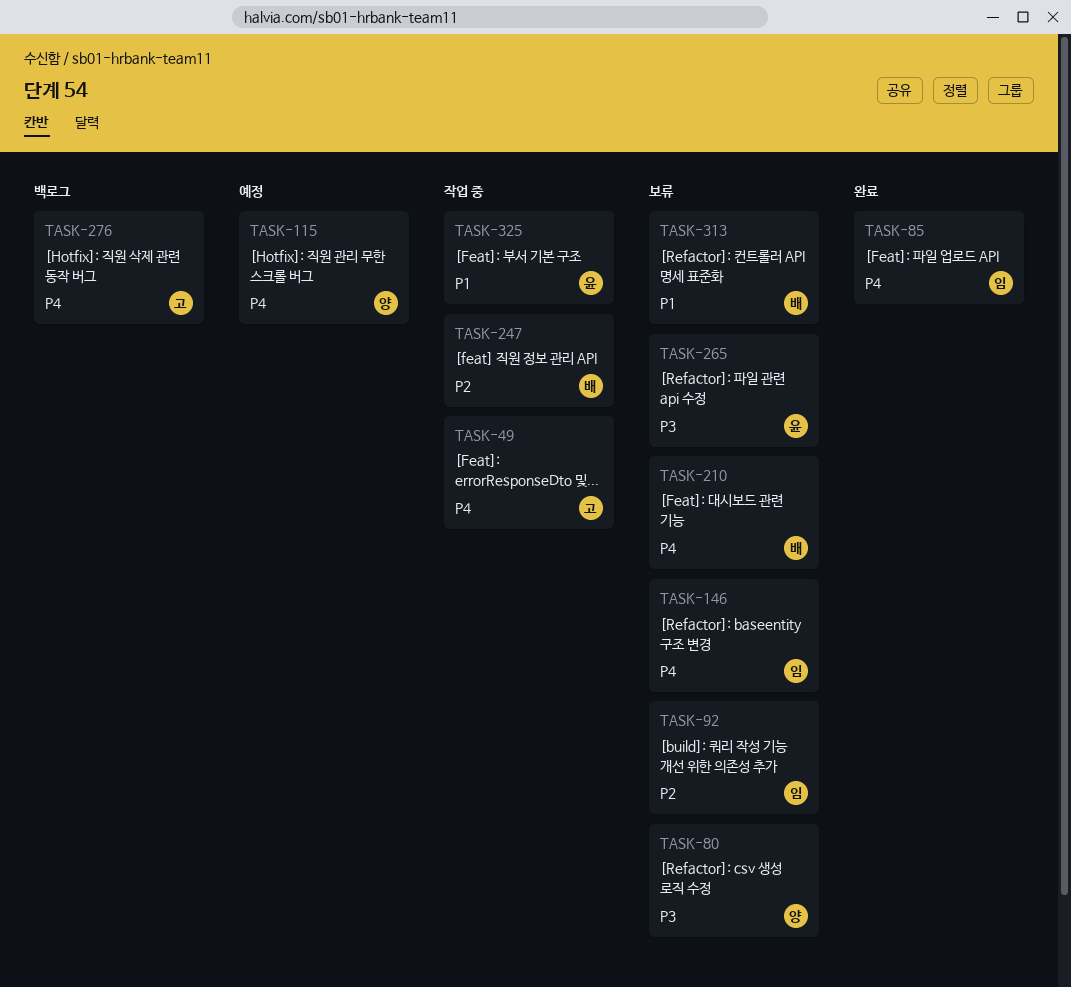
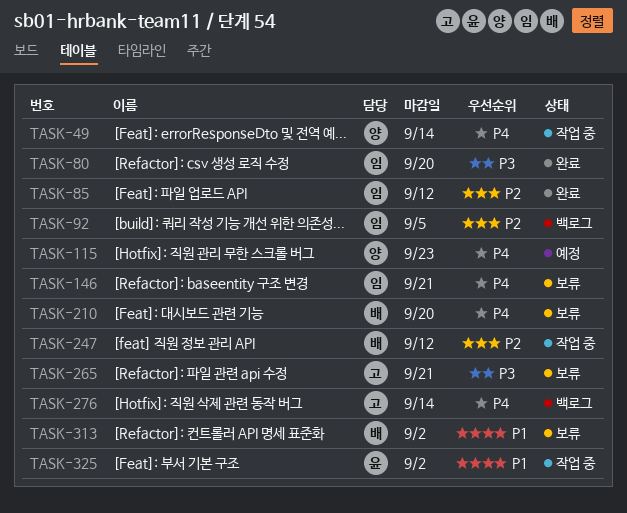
TASK-49, owner: 고 -> 양
TASK-80, status: 보류 -> 완료
TASK-80, owner: 양 -> 임
TASK-85, priority: P4 -> P2
TASK-92, status: 보류 -> 백로그
TASK-265, owner: 윤 -> 고

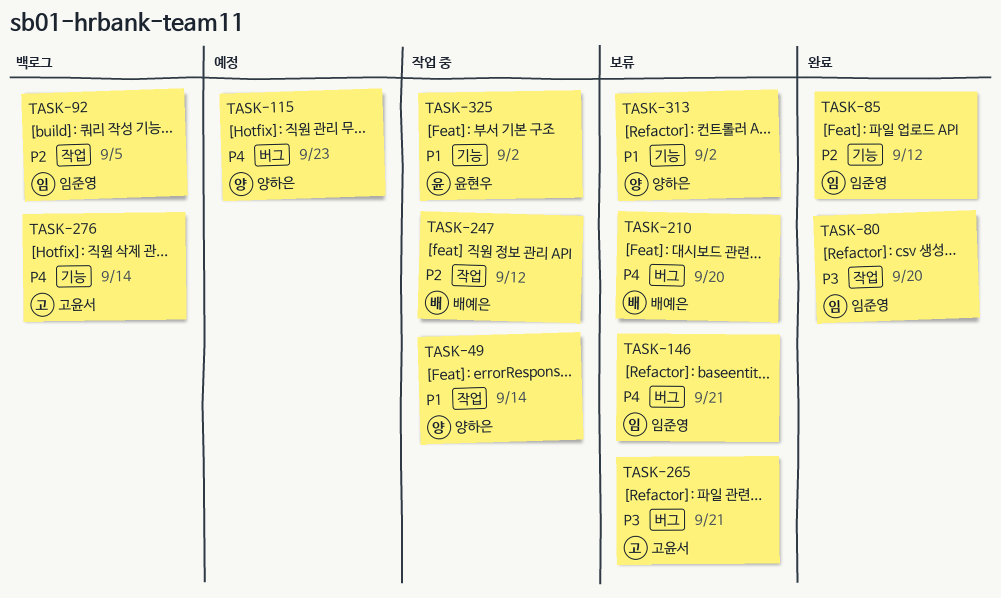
TASK-49, priority: P4 -> P1
TASK-313, owner: 배예은 -> 양하은

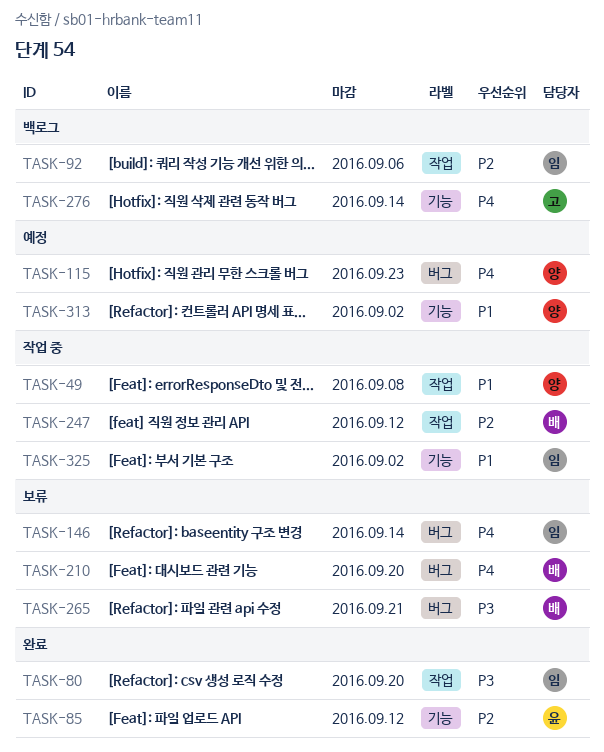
TASK-49, due: Sep 14 -> Sep 8
TASK-85, owner: 임준영 -> 윤현우
TASK-92, due: Sep 5 -> Sep 6
TASK-146, due: Sep 21 -> Sep 14
TASK-265, owner: 고윤서 -> 배예은
TASK-313, status: 보류 -> 예정
TASK-325, owner: 윤현우 -> 임준영

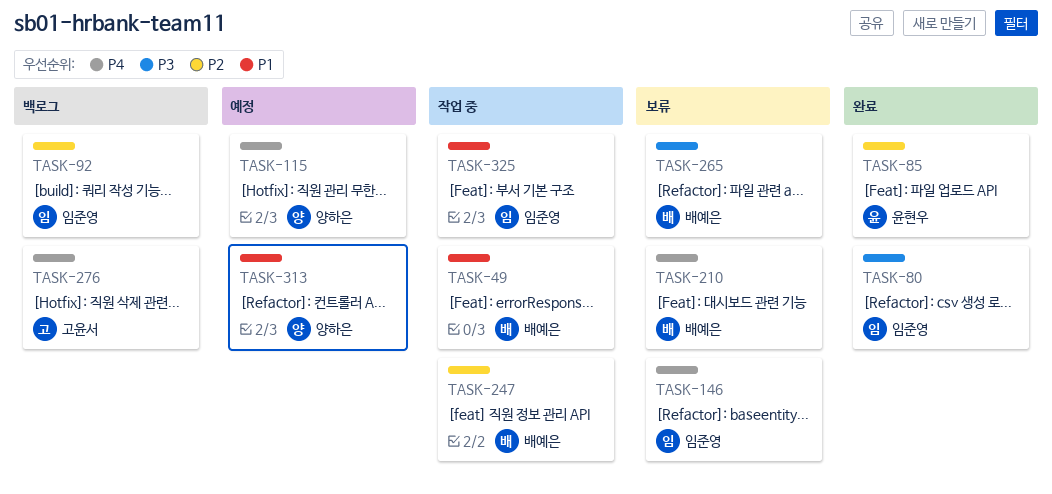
TASK-49, owner: 양하은 -> 배예은

